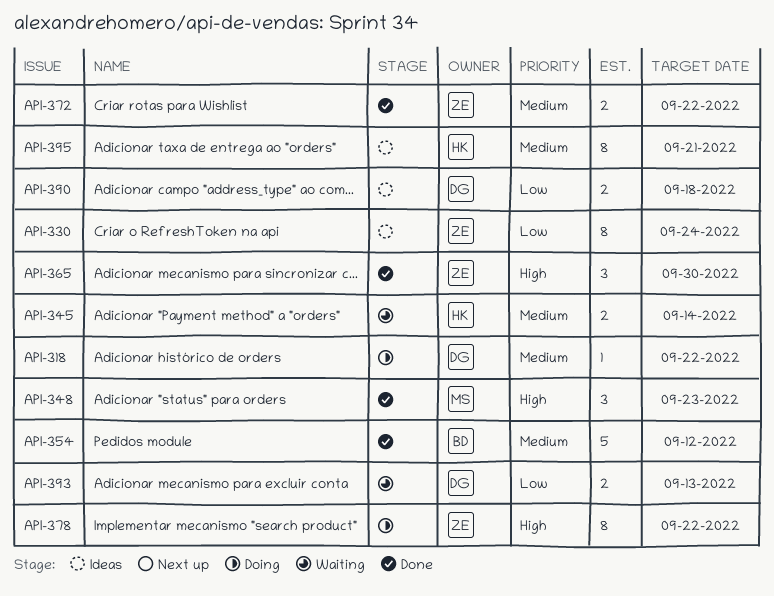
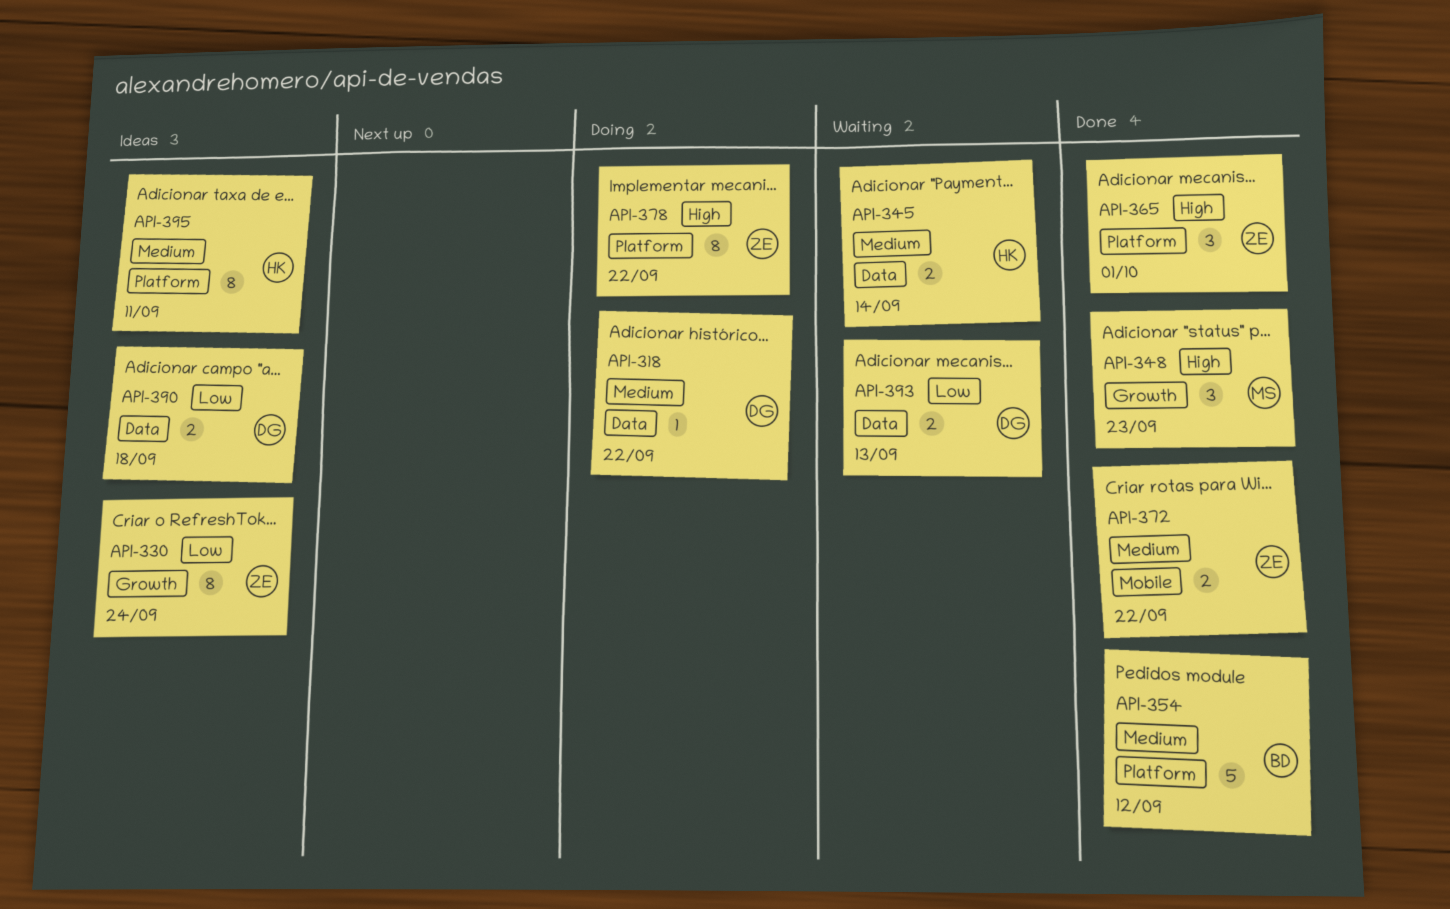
API-365, due: Sep 30 -> Oct 1
API-395, due: Sep 21 -> Sep 11

